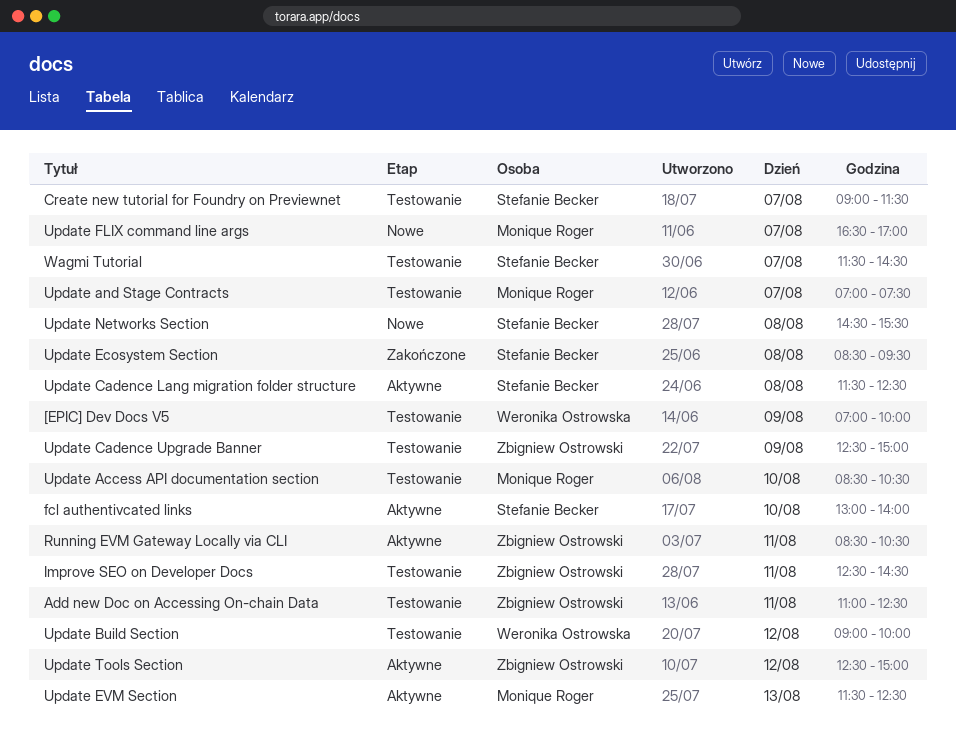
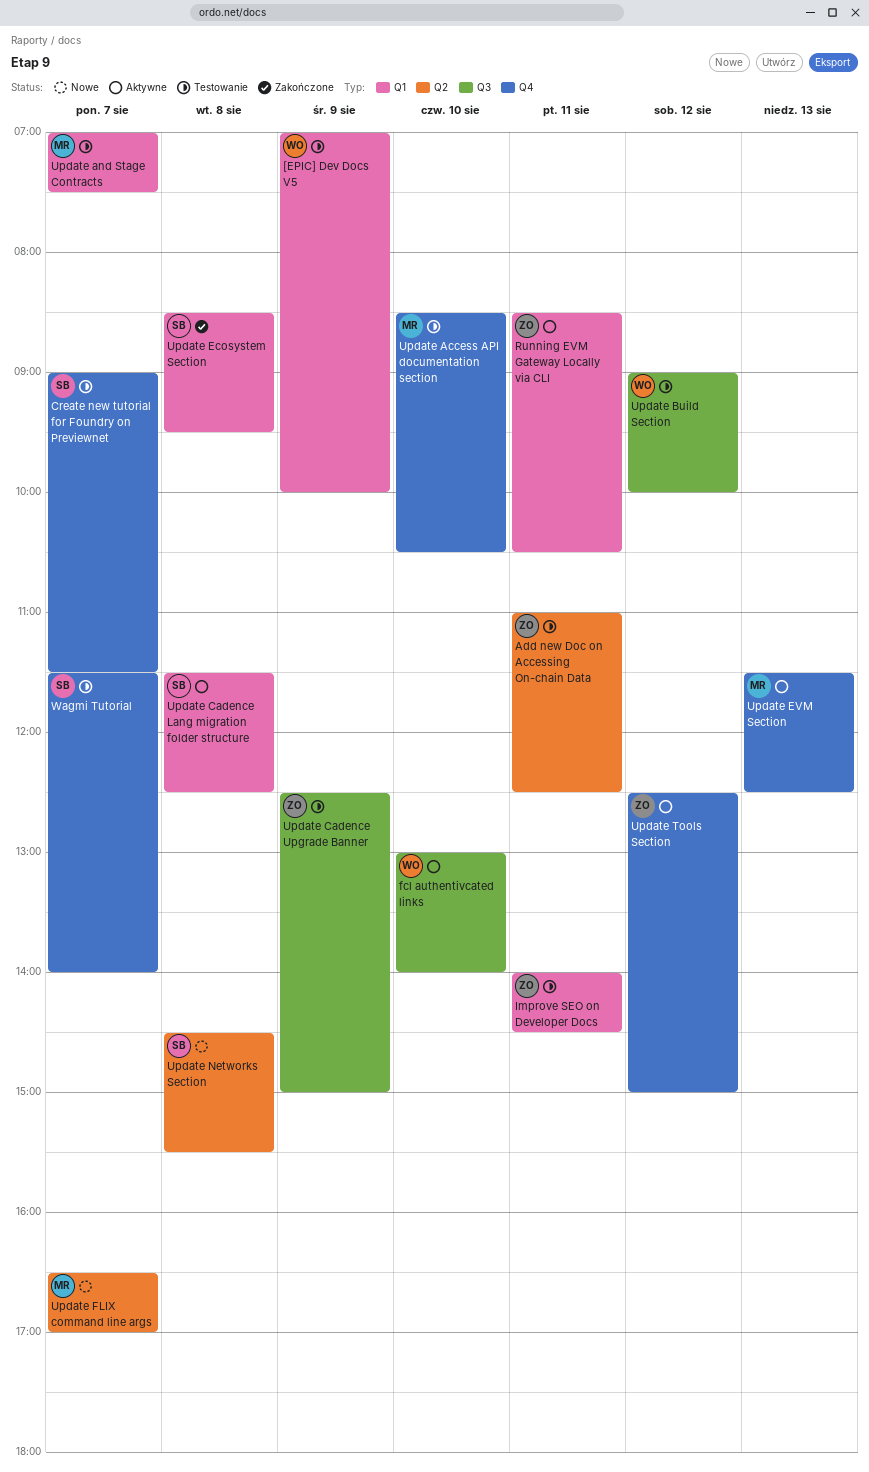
fcl authentivcated links, owner: Stefanie Becker -> Weronika Ostrowska
Improve SEO on Developer Docs, begins: 12:30 -> 14:00
Wagmi Tutorial, ends: 14:30 -> 14:00

